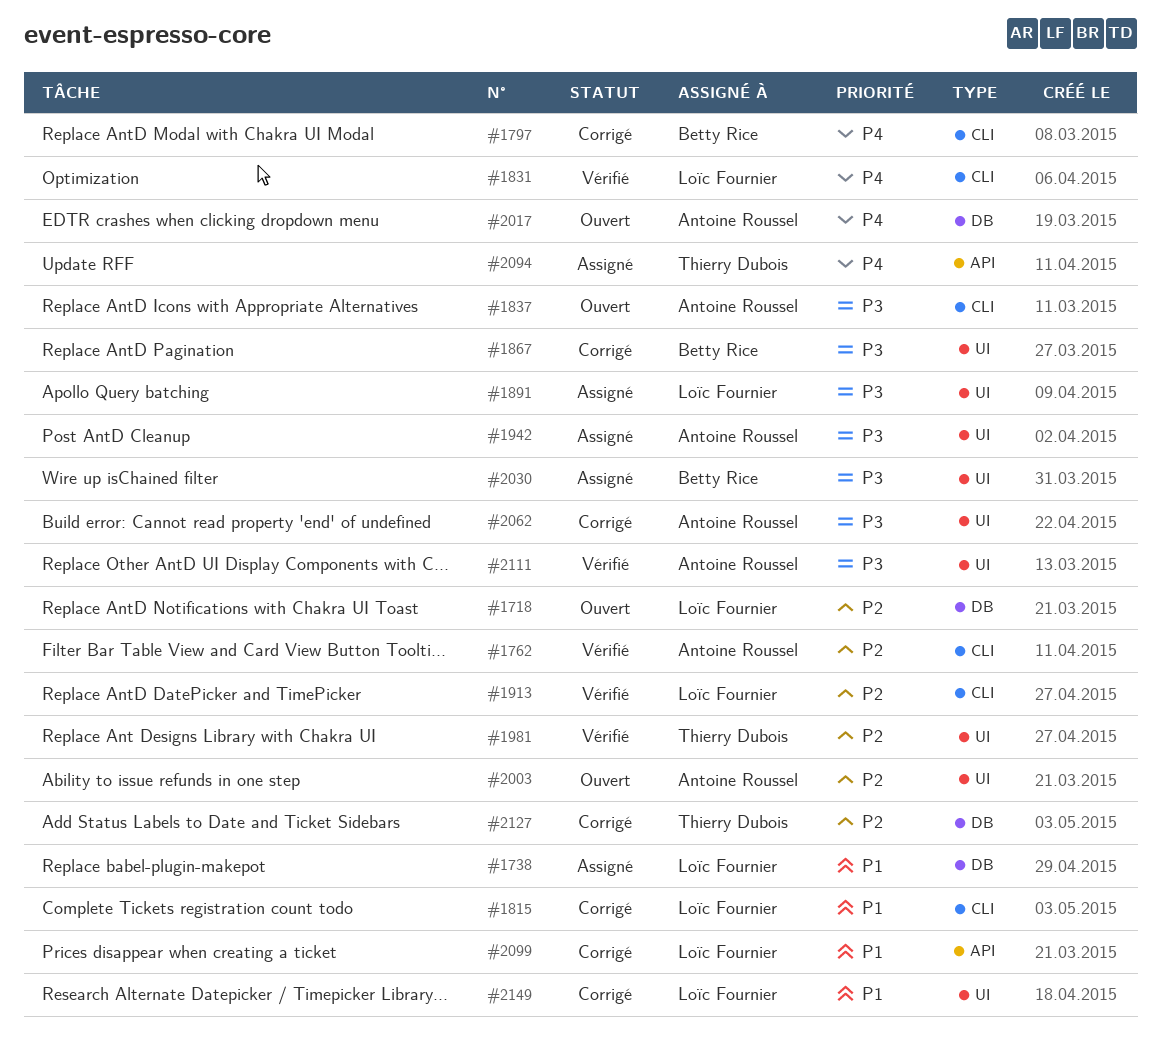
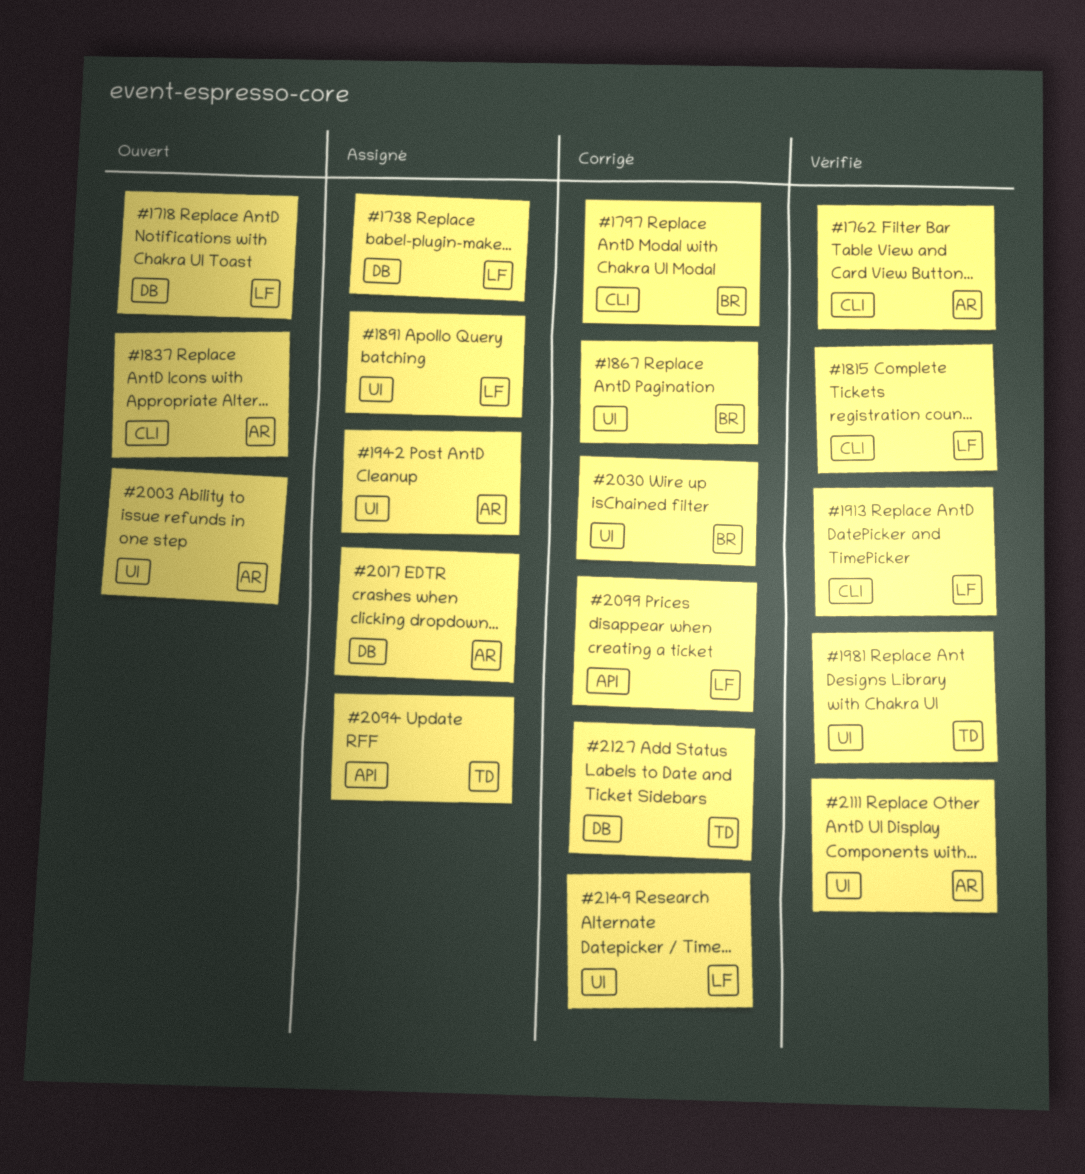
#1815, status: Corrigé -> Vérifié
#1831: present -> none
#2017, status: Ouvert -> Assigné
#2030, status: Assigné -> Corrigé
#2062: present -> none

